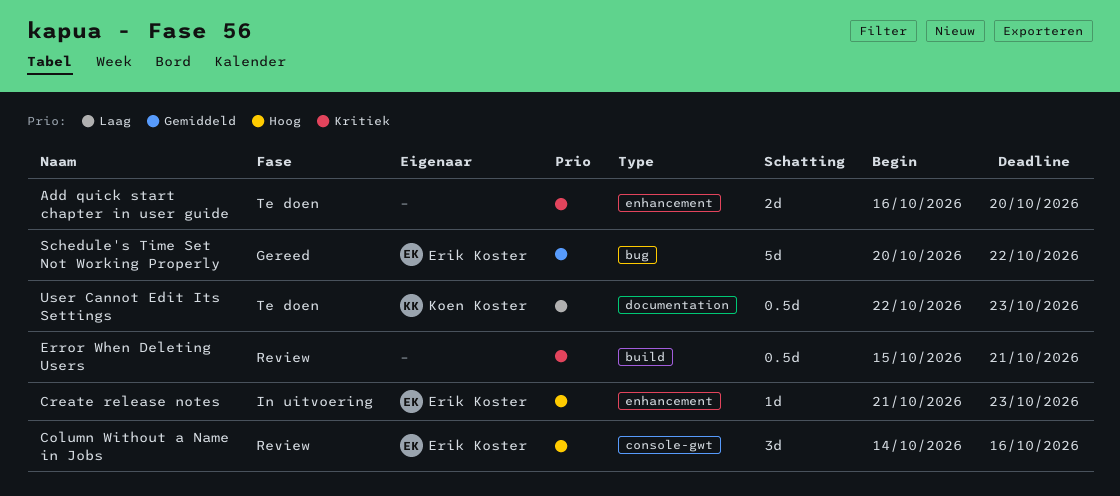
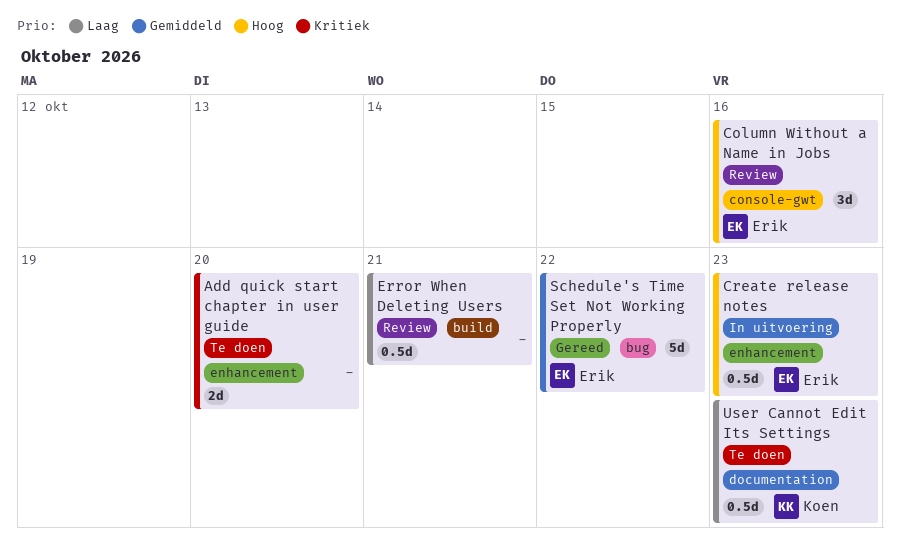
Create release notes, estimate: 1d -> 0.5d
Error When Deleting Users, priority: Kritiek -> Laag

